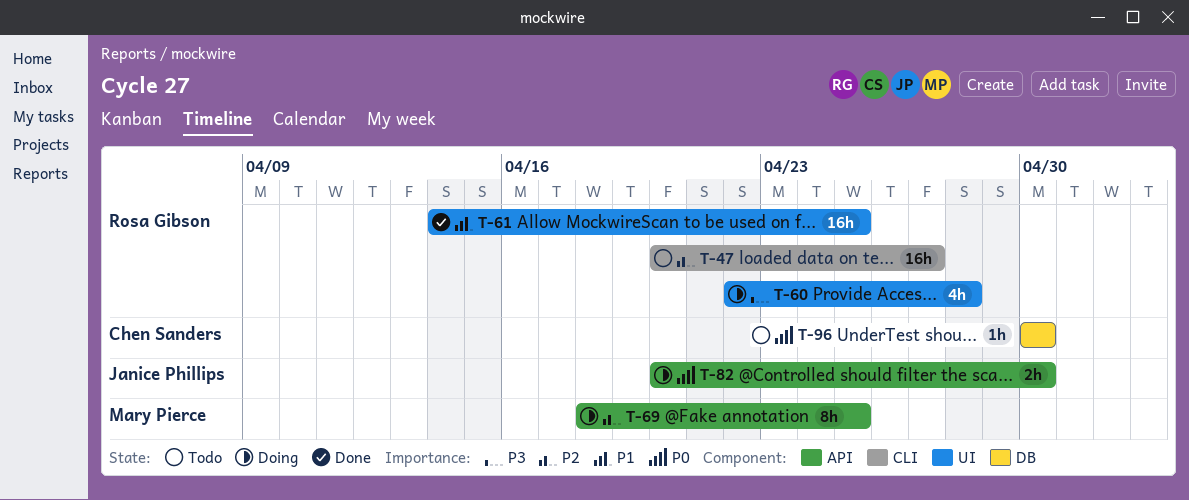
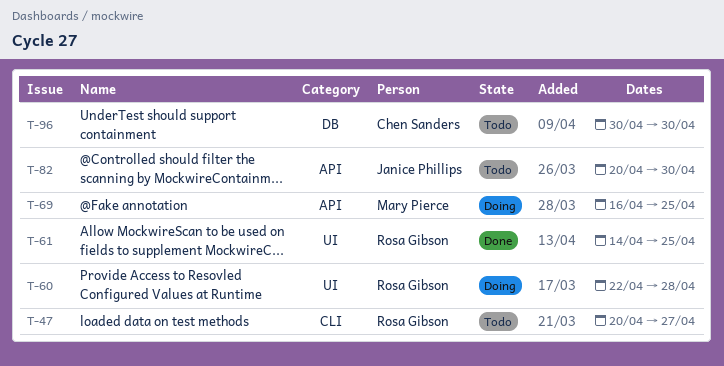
T-69, start: Apr 18 -> Apr 16
T-82, status: Doing -> Todo

